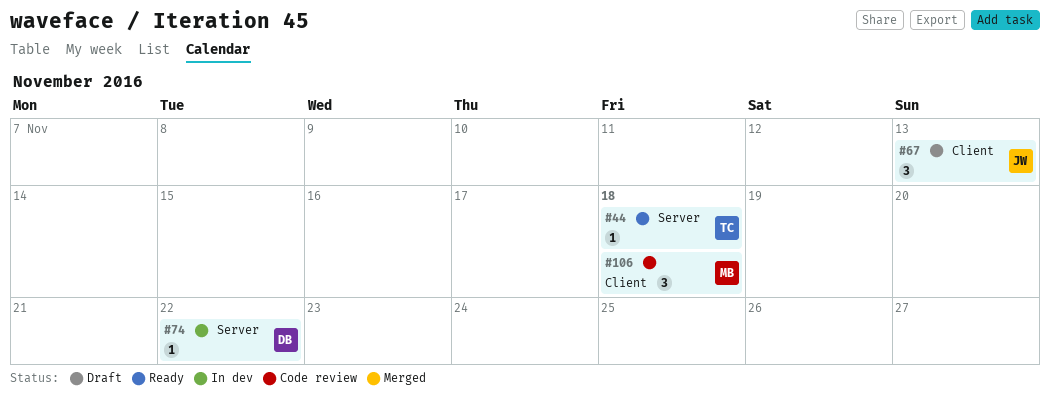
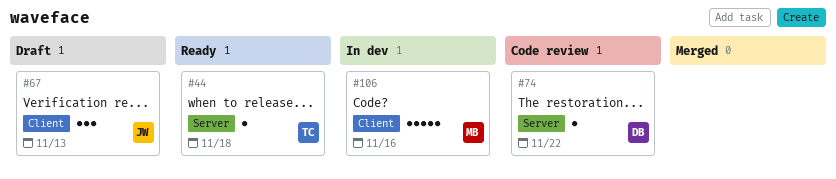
#74, status: In dev -> Code review
#106, status: Code review -> In dev
#106, estimate: 3 -> 5
#106, due: Nov 18 -> Nov 16

